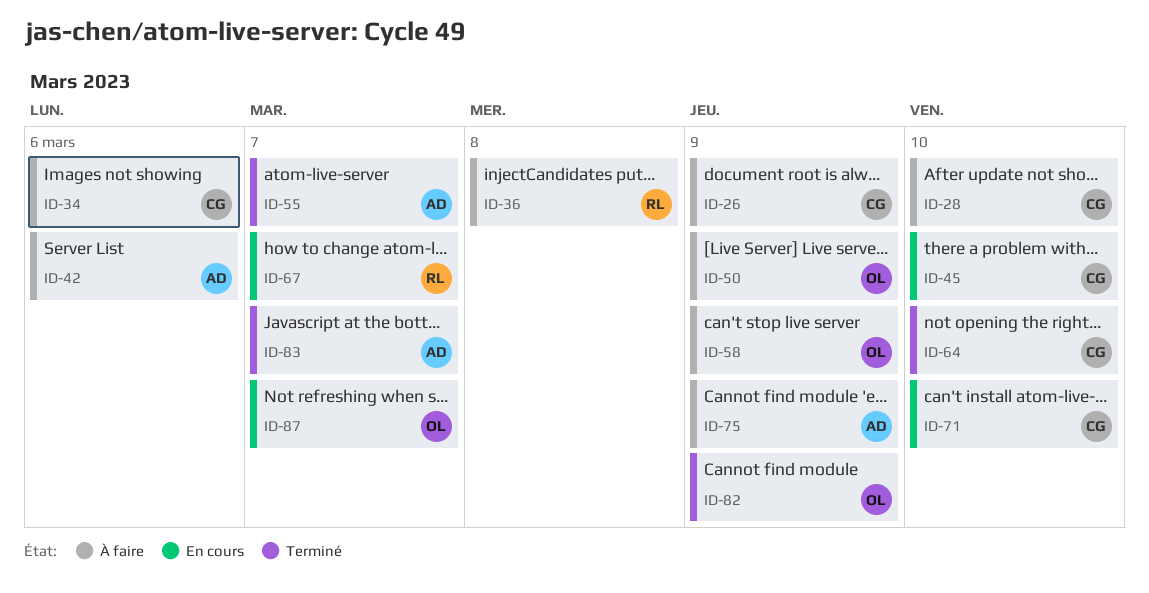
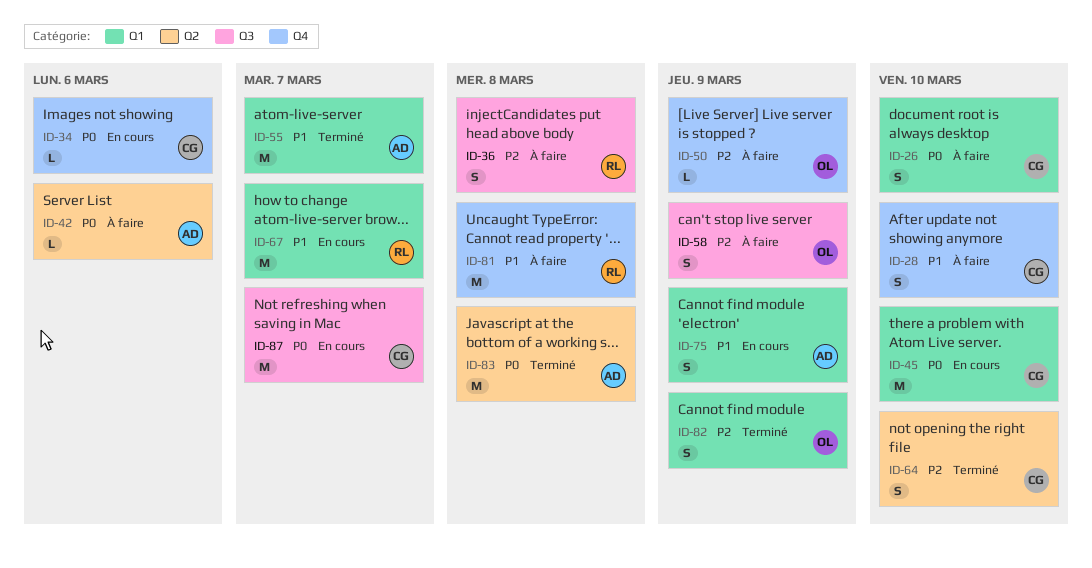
ID-26, due: Mar 9 -> Mar 10
ID-34, status: À faire -> En cours
ID-71: present -> none
ID-75, status: À faire -> En cours
ID-81: none -> present
ID-83, due: Mar 7 -> Mar 8
ID-87, owner: OL -> CG

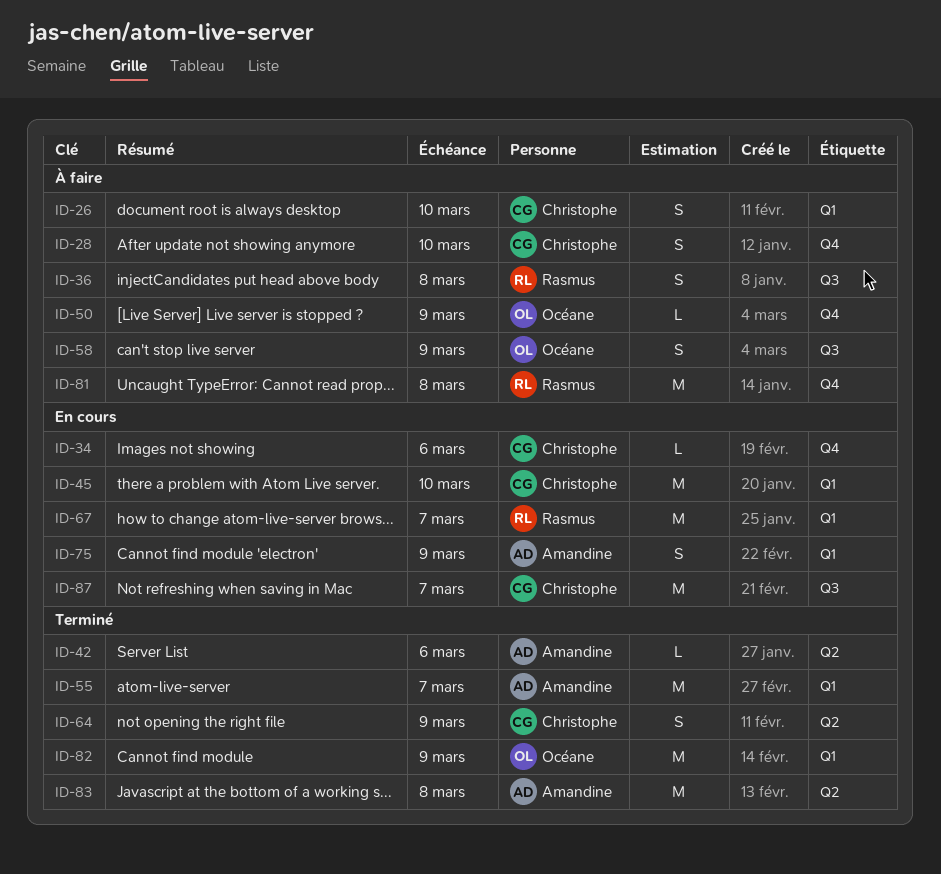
ID-42, status: À faire -> Terminé
ID-64, due: Mar 10 -> Mar 9
ID-82, estimate: S -> M

